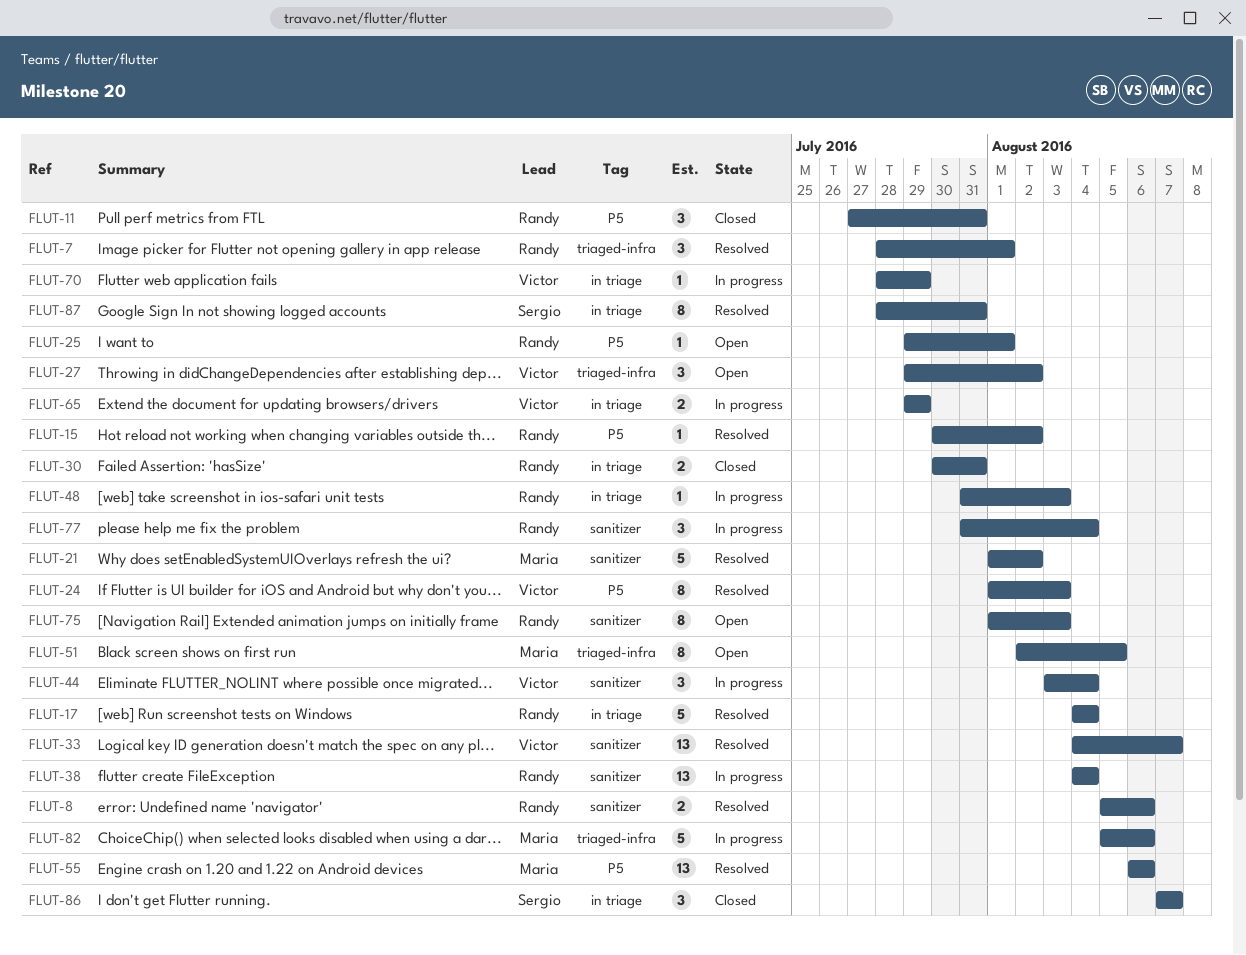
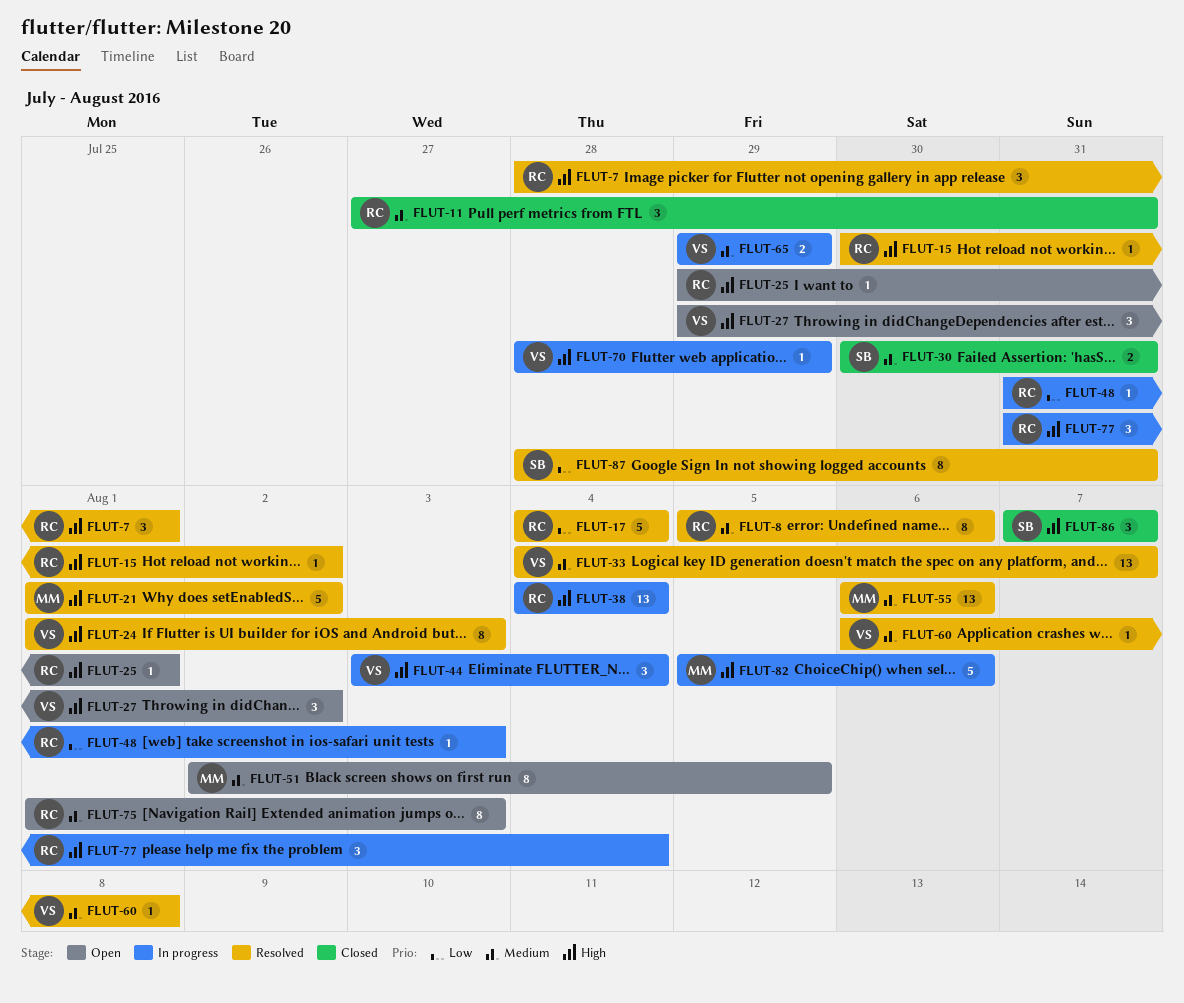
FLUT-8, estimate: 2 -> 8
FLUT-30, owner: Randy -> Sergio
FLUT-60: none -> present

